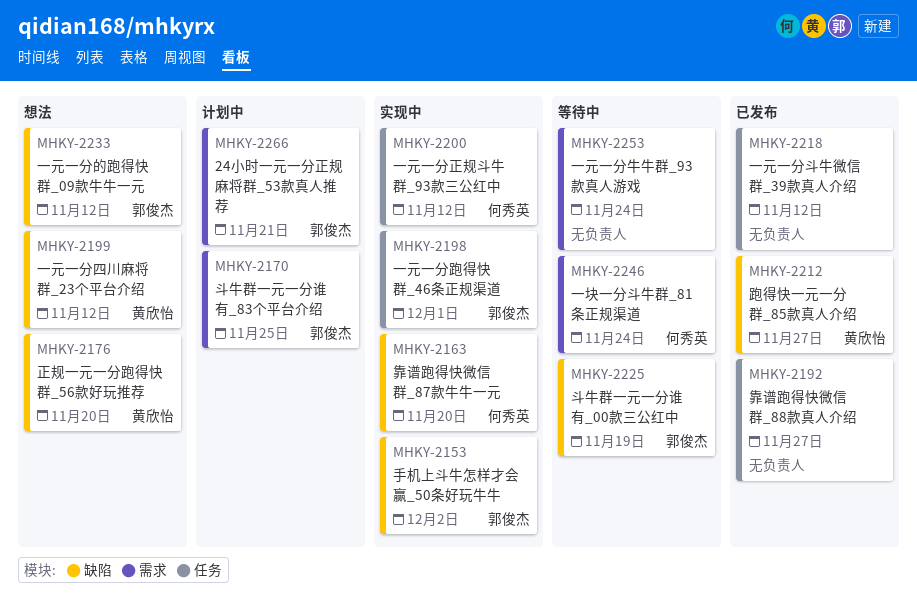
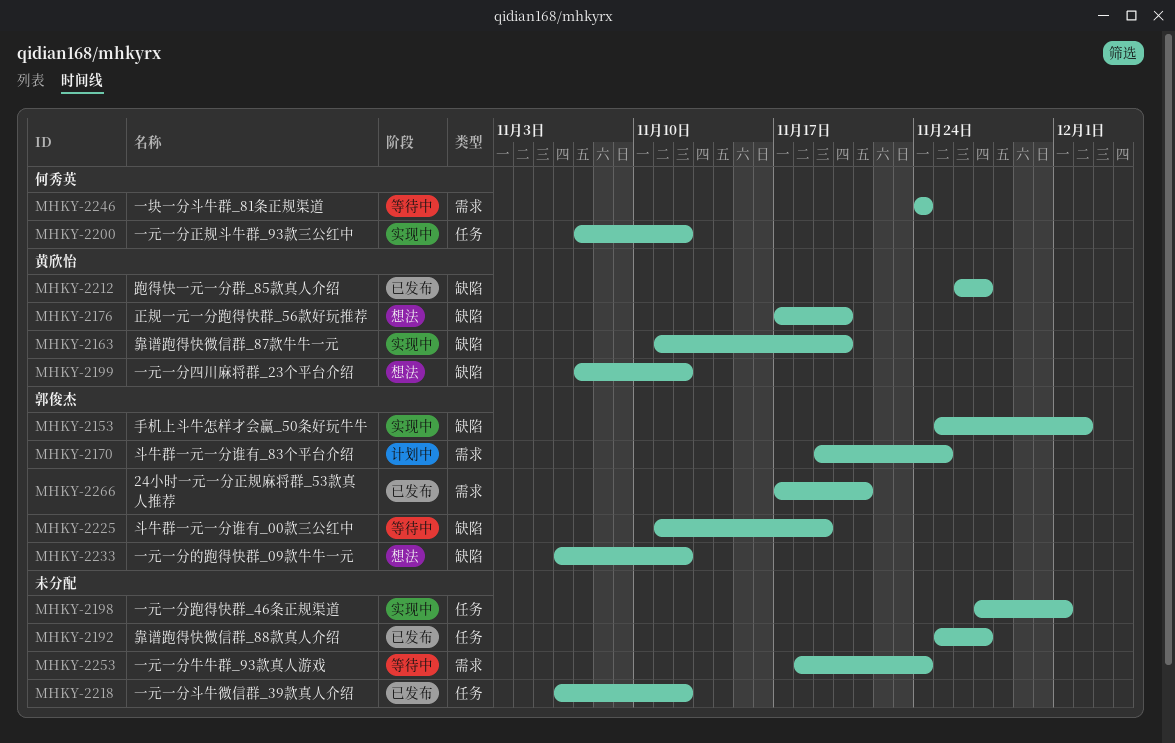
MHKY-2163, owner: 何秀英 -> 黄欣怡
MHKY-2198, owner: 郭俊杰 -> none
MHKY-2266, status: 计划中 -> 已发布

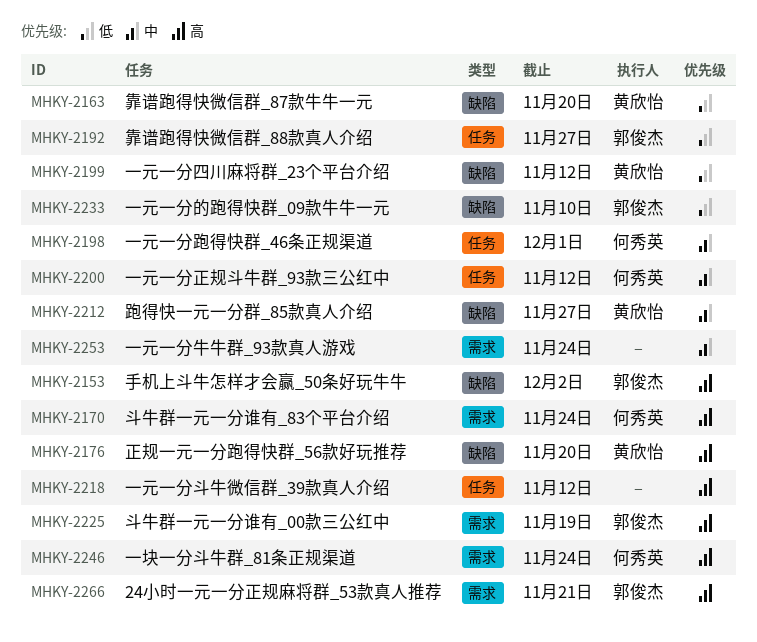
MHKY-2170, owner: 郭俊杰 -> 何秀英
MHKY-2170, due: Nov 25 -> Nov 24
MHKY-2192, owner: none -> 郭俊杰
MHKY-2198, owner: none -> 何秀英
MHKY-2225, label: 缺陷 -> 需求
MHKY-2233, due: Nov 12 -> Nov 10

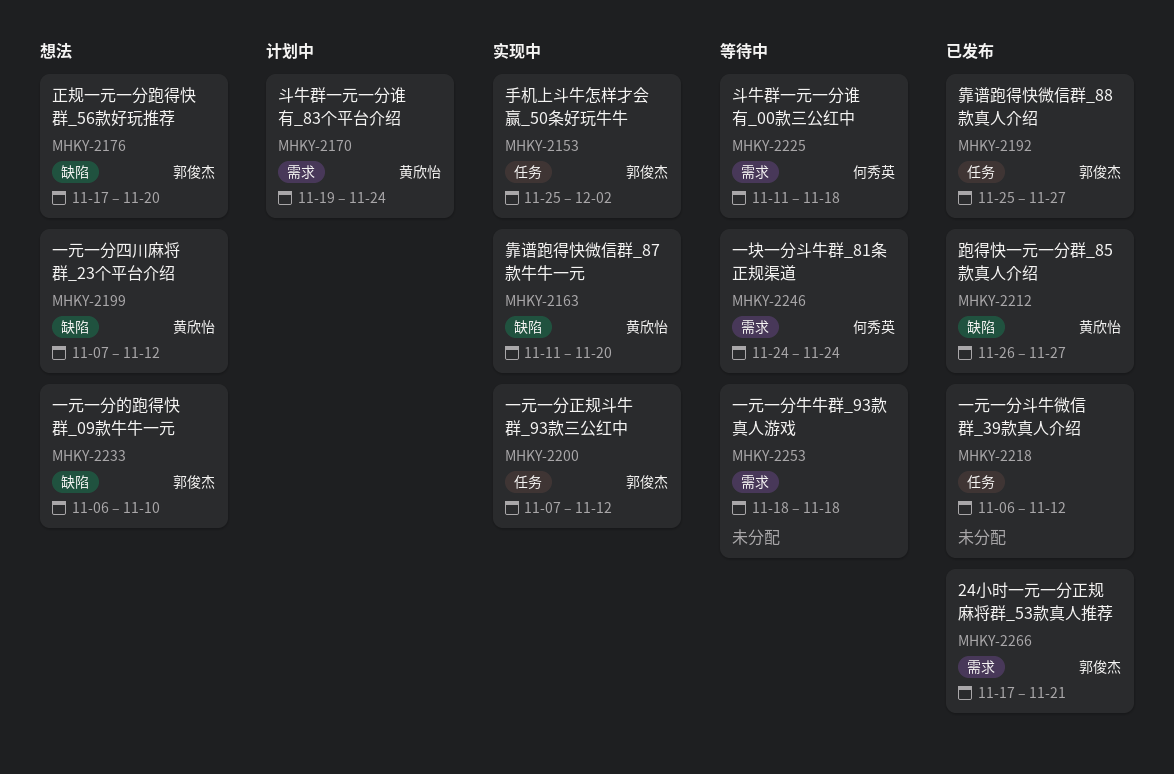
MHKY-2153, label: 缺陷 -> 任务
MHKY-2170, owner: 何秀英 -> 黄欣怡
MHKY-2176, owner: 黄欣怡 -> 郭俊杰
MHKY-2198: present -> none
MHKY-2200, owner: 何秀英 -> 郭俊杰
MHKY-2225, owner: 郭俊杰 -> 何秀英
MHKY-2225, due: Nov 19 -> Nov 18
MHKY-2253, due: Nov 24 -> Nov 18

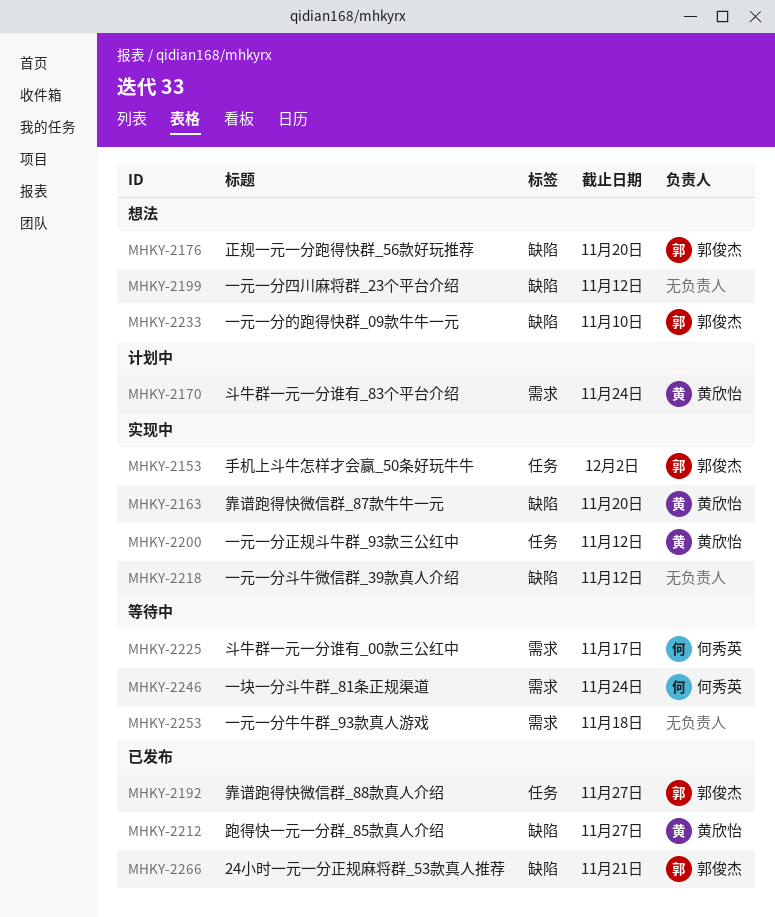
MHKY-2199, owner: 黄欣怡 -> none
MHKY-2200, owner: 郭俊杰 -> 黄欣怡
MHKY-2218, status: 已发布 -> 实现中
MHKY-2218, label: 任务 -> 缺陷
MHKY-2225, due: Nov 18 -> Nov 17
MHKY-2266, label: 需求 -> 缺陷

